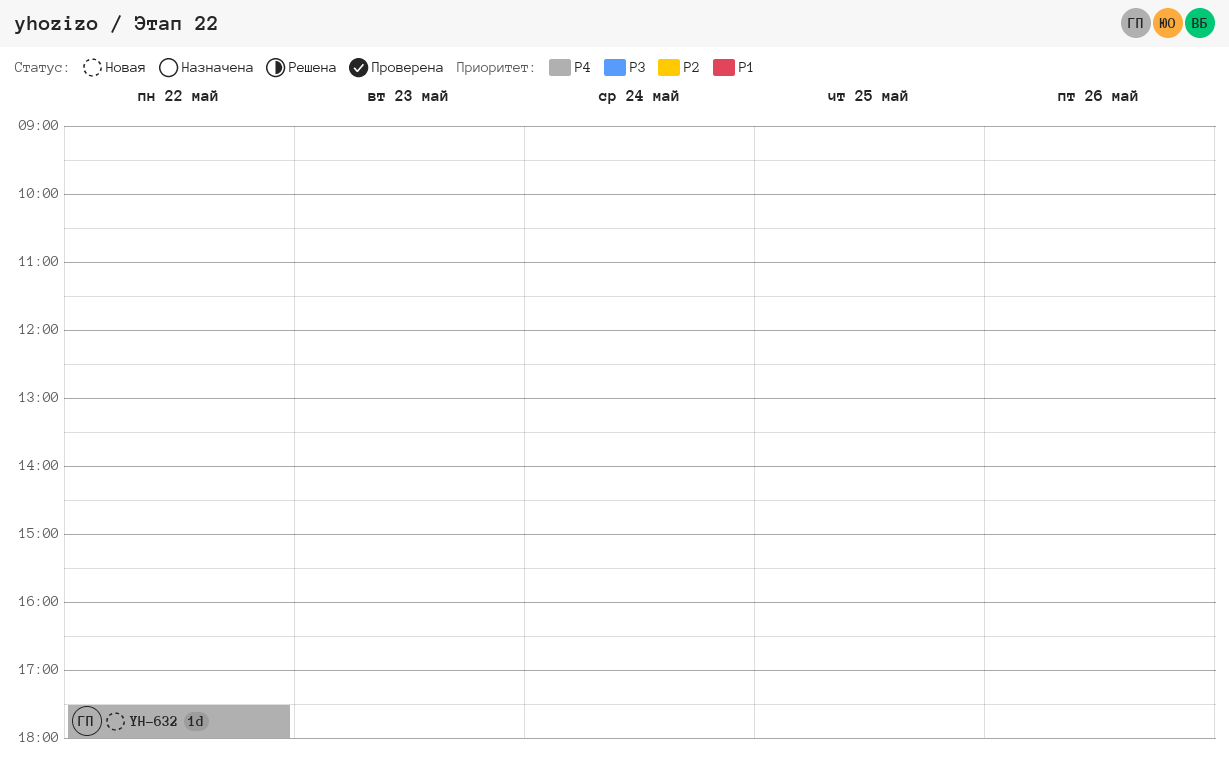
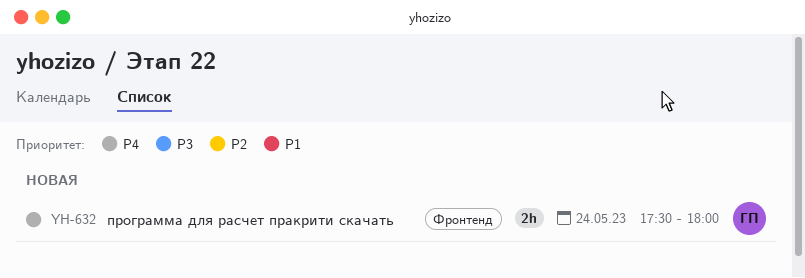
YH-632, estimate: 1d -> 2h
YH-632, day: May 22 -> May 24

